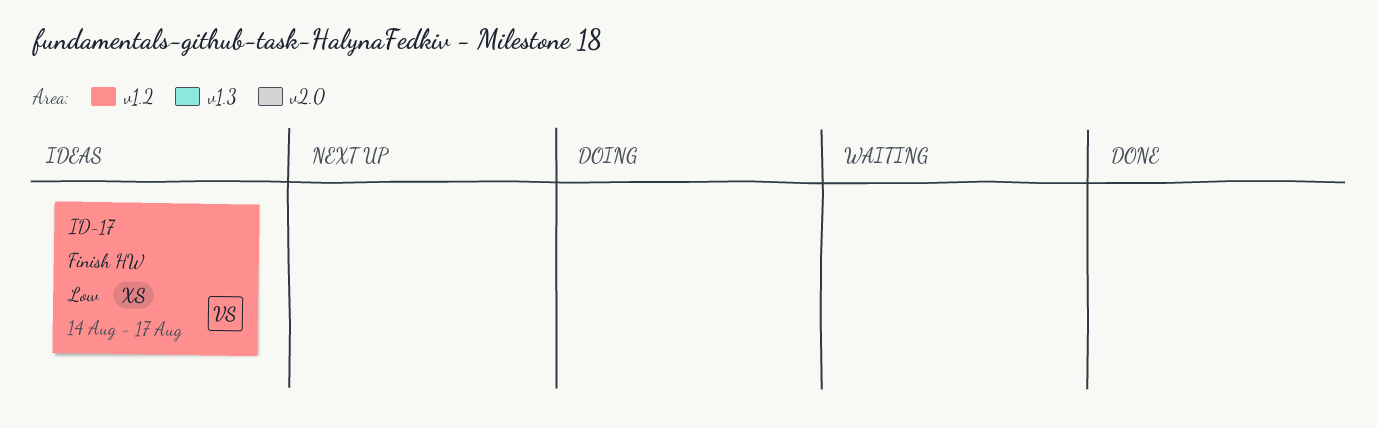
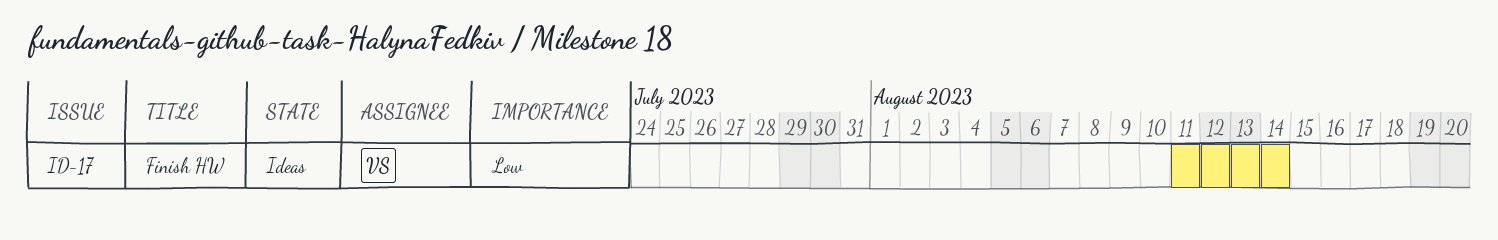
ID-17, start: Aug 14 -> Aug 11
ID-17, due: Aug 17 -> Aug 14

